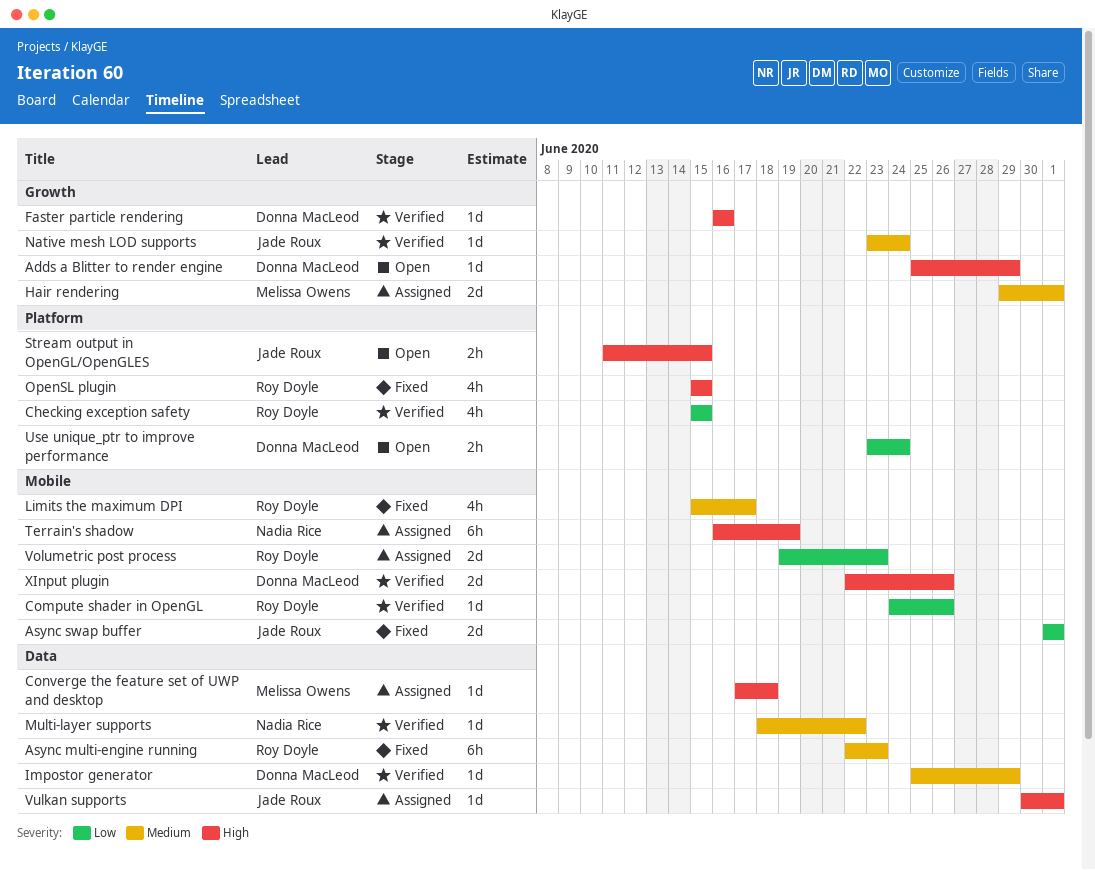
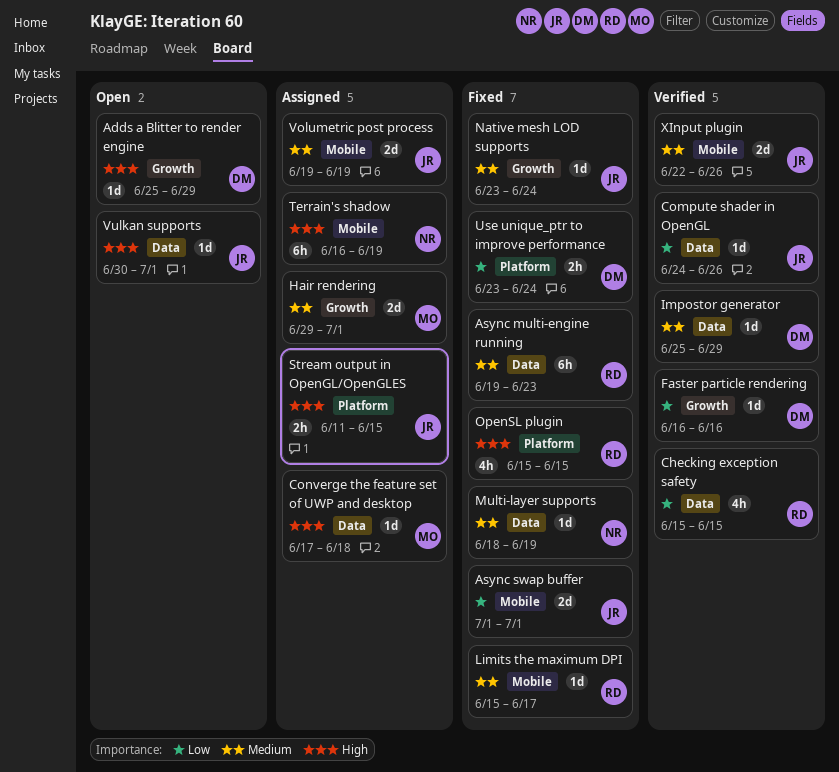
Async multi-engine running, start: Jun 22 -> Jun 19
Checking exception safety, label: Platform -> Data
Compute shader in OpenGL, owner: Roy Doyle -> Jade Roux
Compute shader in OpenGL, label: Mobile -> Data
Faster particle rendering, priority: High -> Low
Limits the maximum DPI, estimate: 4h -> 1d
Multi-layer supports, status: Verified -> Fixed
Multi-layer supports, due: Jun 22 -> Jun 19
Native mesh LOD supports, status: Verified -> Fixed
Stream output in OpenGL/OpenGLES, status: Open -> Assigned
Use unique_ptr to improve performance, status: Open -> Fixed
Volumetric post process, owner: Roy Doyle -> Jade Roux
Volumetric post process, priority: Low -> Medium
Volumetric post process, due: Jun 23 -> Jun 19
Vulkan supports, status: Assigned -> Open
XInput plugin, owner: Donna MacLeod -> Jade Roux
XInput plugin, priority: High -> Medium

